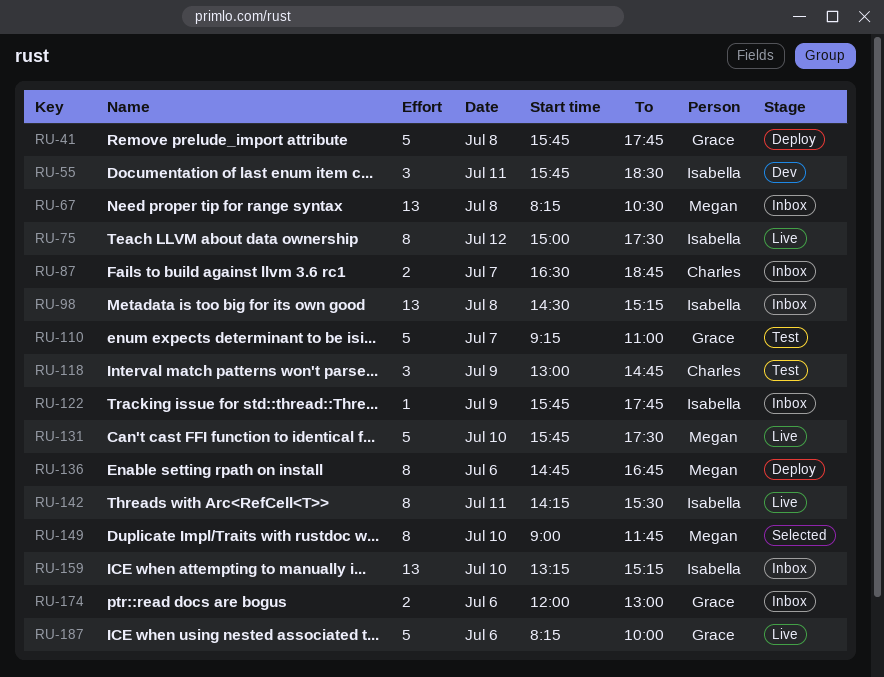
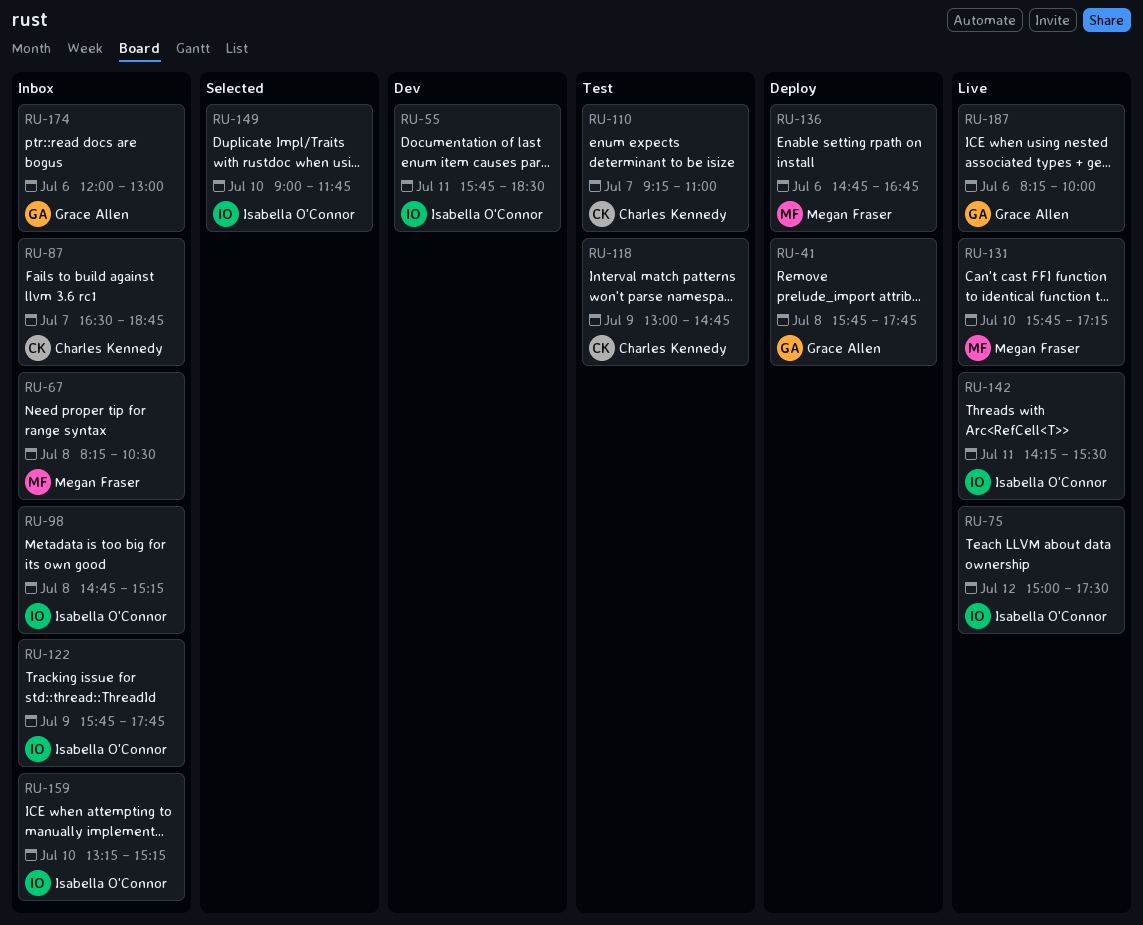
RU-98, begins: 14:30 -> 14:45
RU-110, owner: Grace Allen -> Charles Kennedy
RU-131, ends: 17:30 -> 17:15
RU-149, owner: Megan Fraser -> Isabella O'Connor

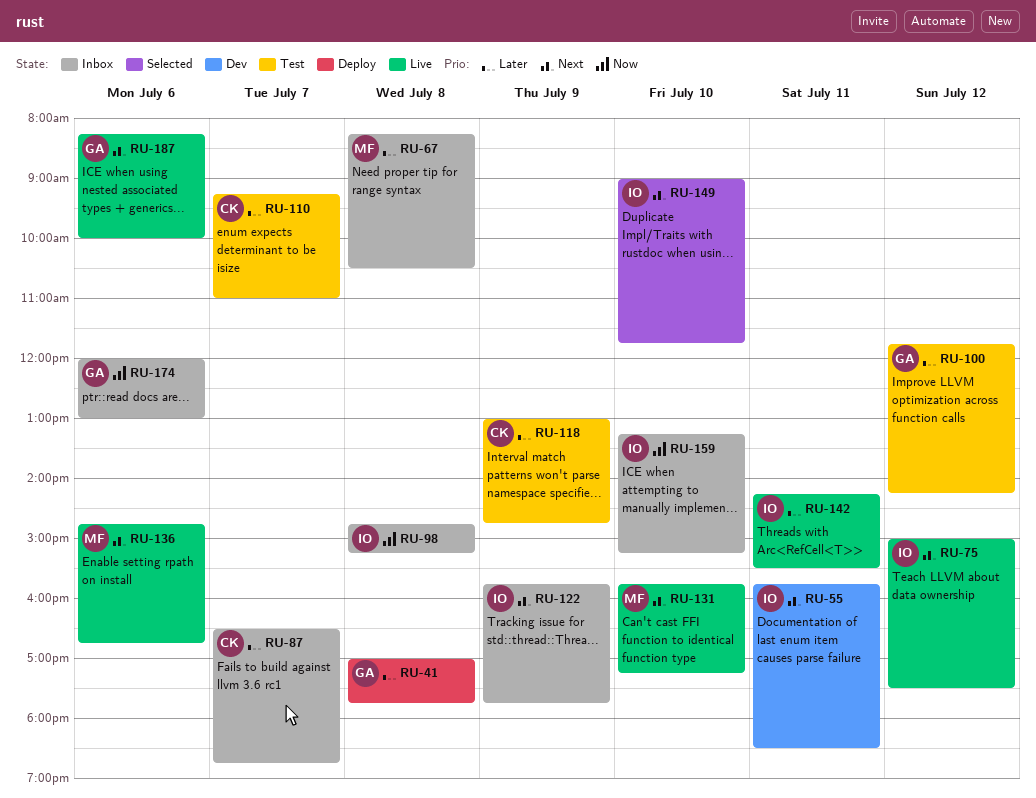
RU-41, begins: 15:45 -> 17:00
RU-100: none -> present
RU-136, status: Deploy -> Live

